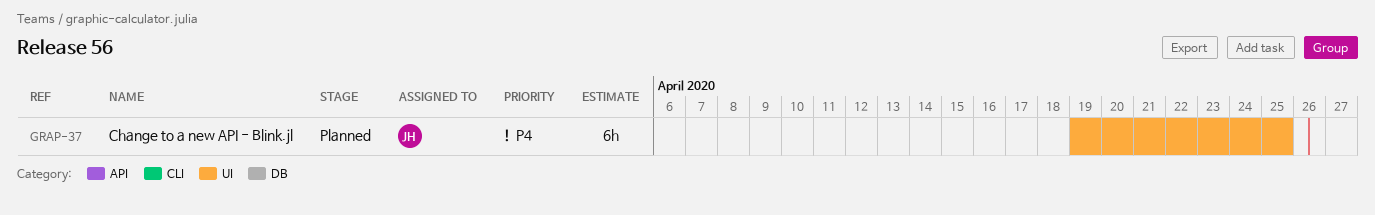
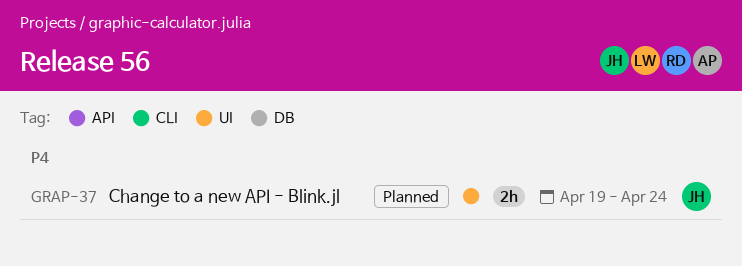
GRAP-37, estimate: 6h -> 2h
GRAP-37, due: Apr 25 -> Apr 24

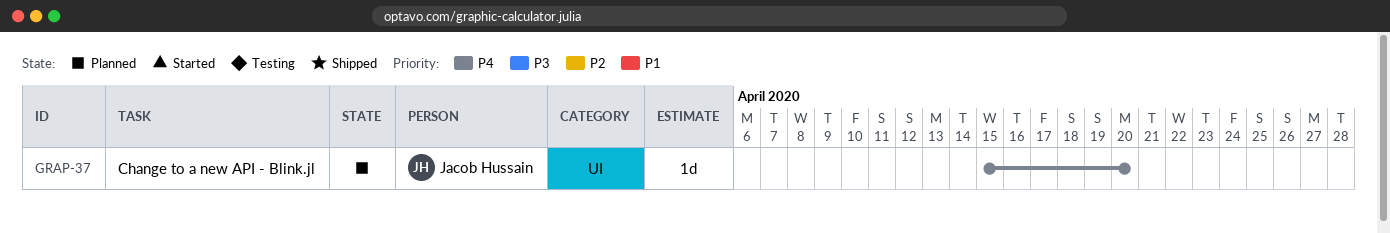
GRAP-37, estimate: 2h -> 1d
GRAP-37, start: Apr 19 -> Apr 15
GRAP-37, due: Apr 24 -> Apr 20

